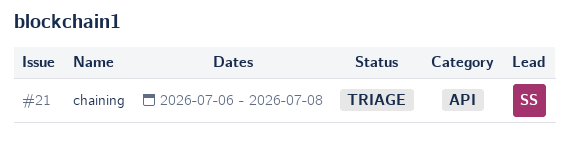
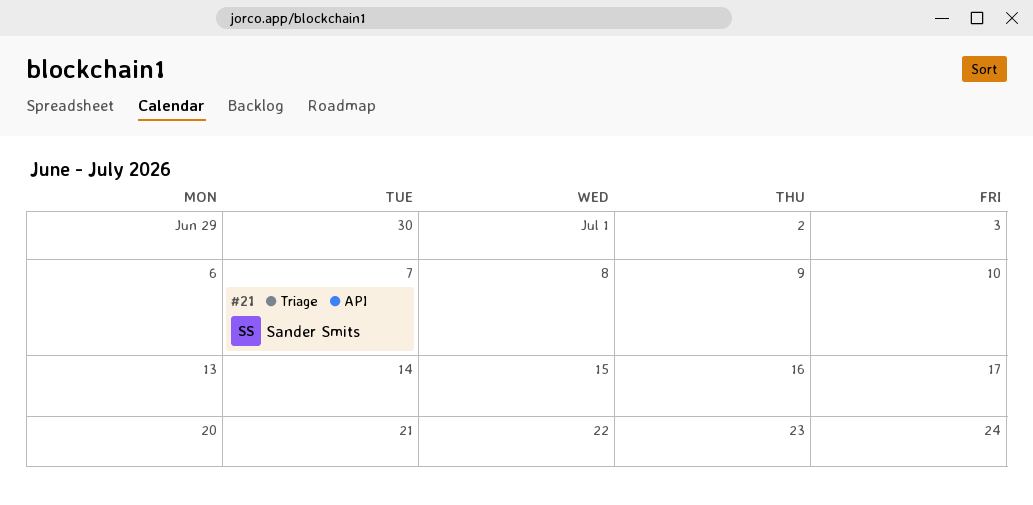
#21, due: Jul 8 -> Jul 7

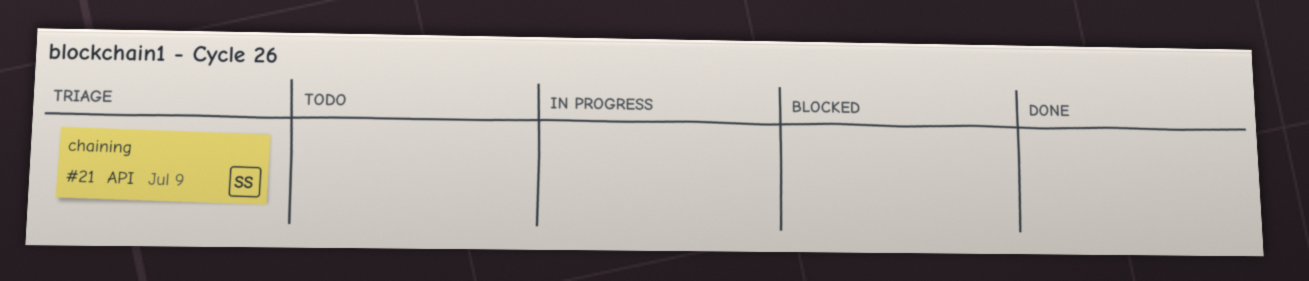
#21, due: Jul 7 -> Jul 9

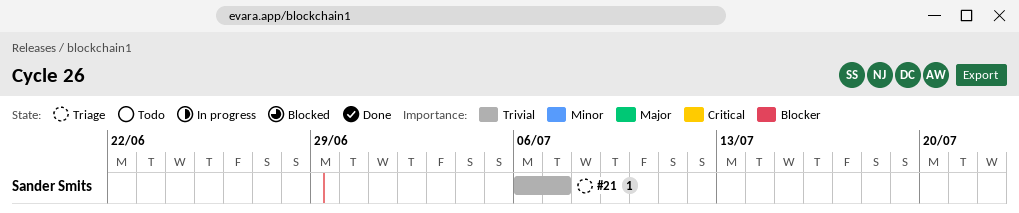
#21, due: Jul 9 -> Jul 7

